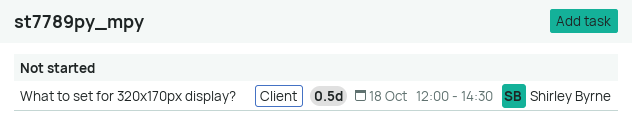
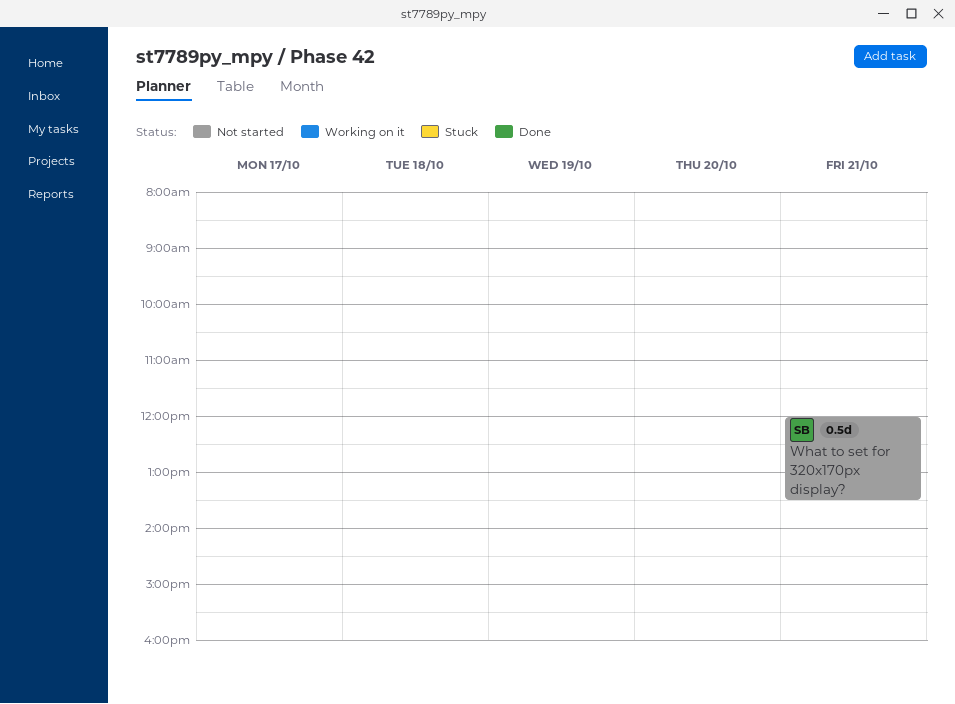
What to set for 320x170px display?, day: Oct 18 -> Oct 21
What to set for 320x170px display?, ends: 14:30 -> 13:30

